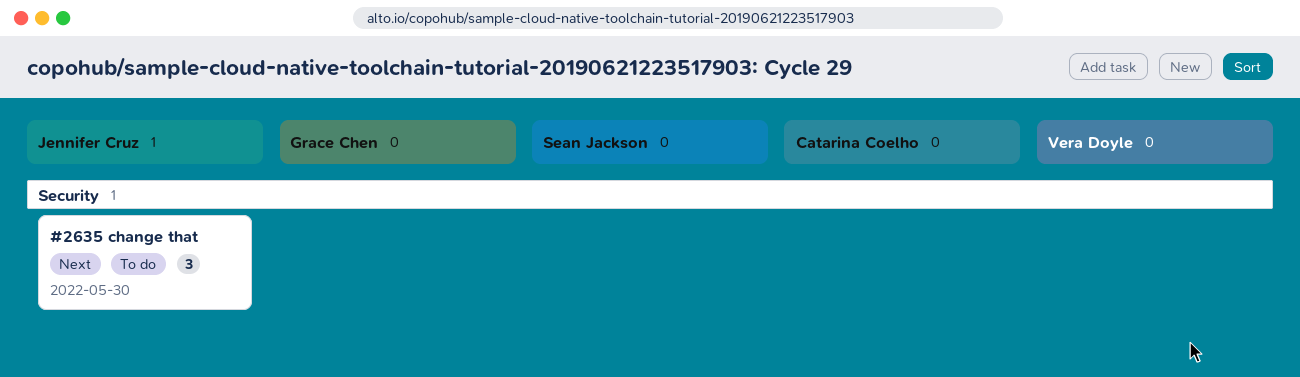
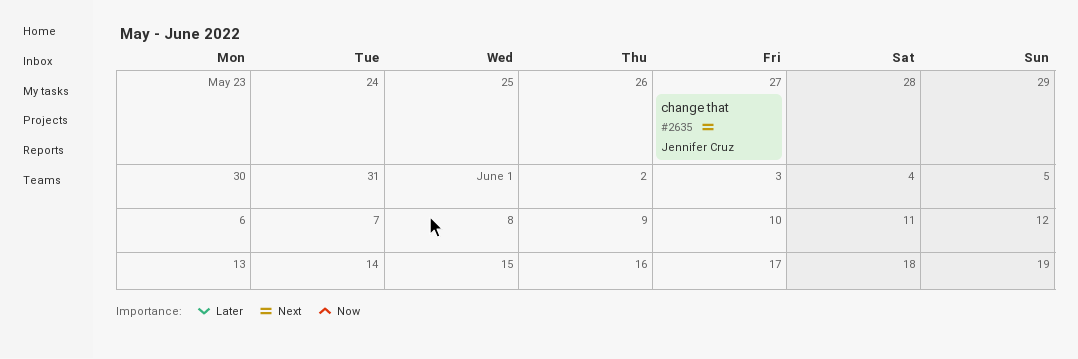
#2635, due: May 30 -> May 27

